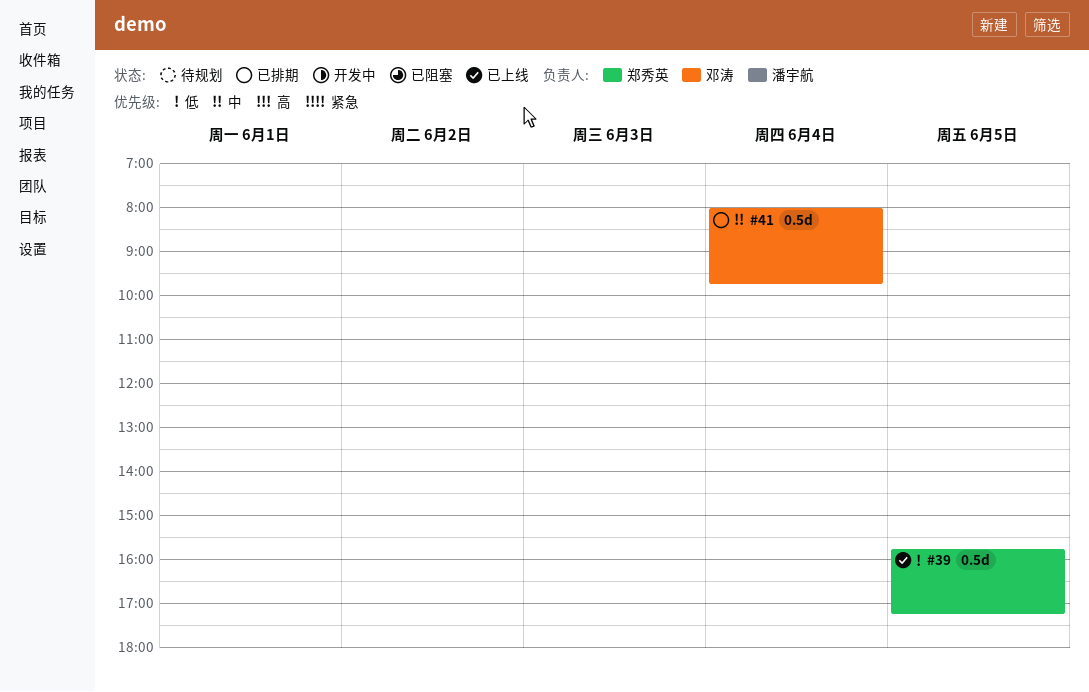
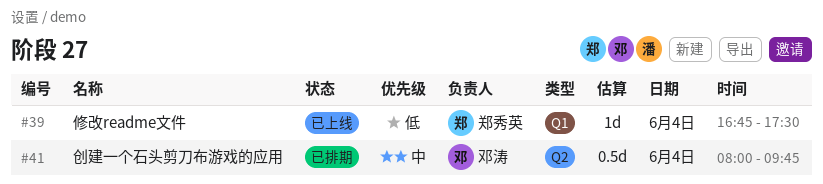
#39, estimate: 0.5d -> 1d
#39, day: Jun 5 -> Jun 4
#39, begins: 15:45 -> 16:45
#39, ends: 17:15 -> 17:30

